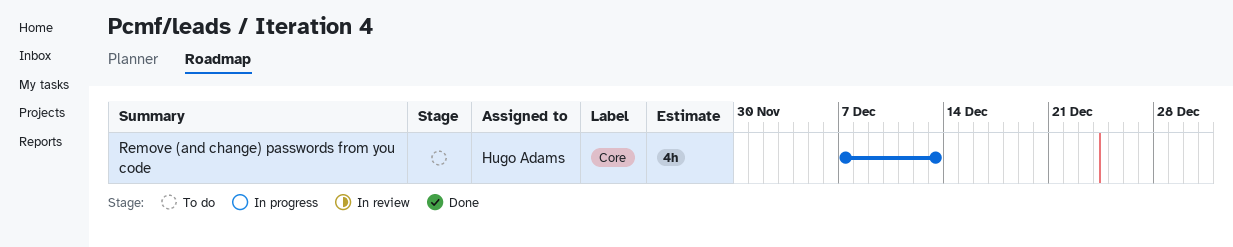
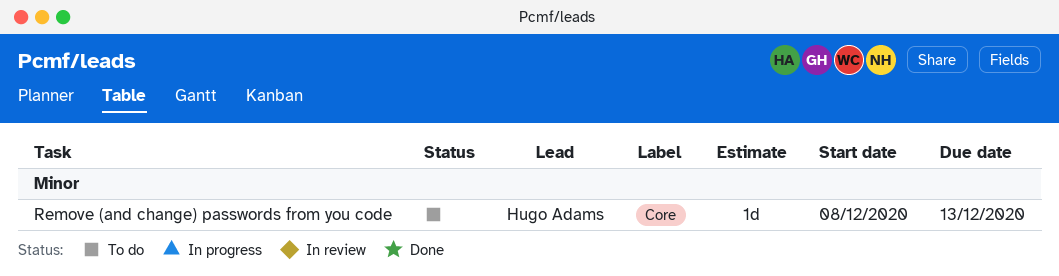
Remove (and change) passwords from you code, estimate: 4h -> 1d
Remove (and change) passwords from you code, start: Dec 7 -> Dec 8

